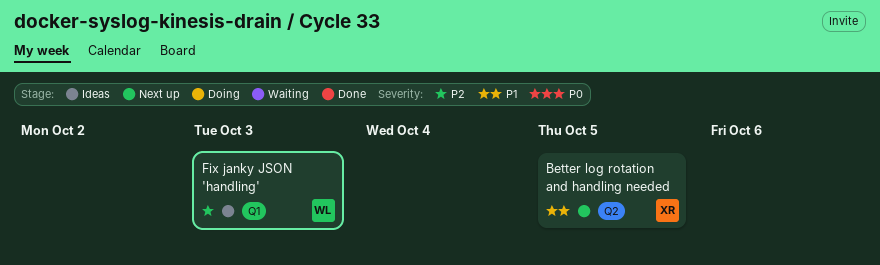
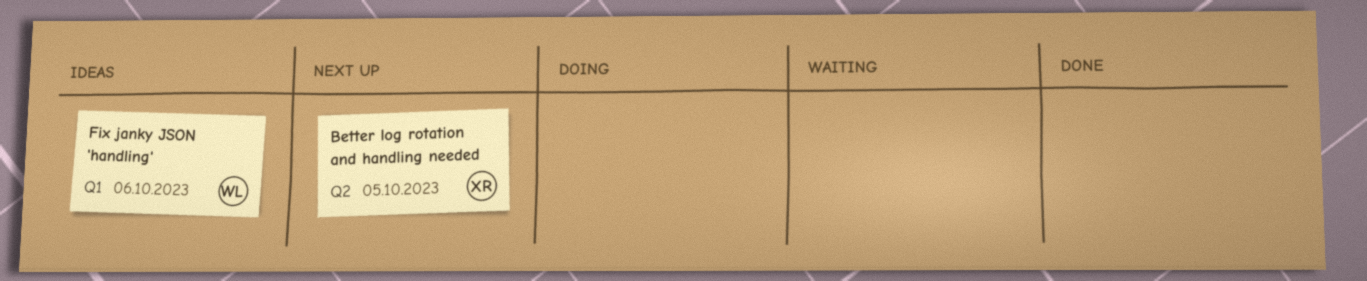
Fix janky JSON 'handling', due: Oct 3 -> Oct 6

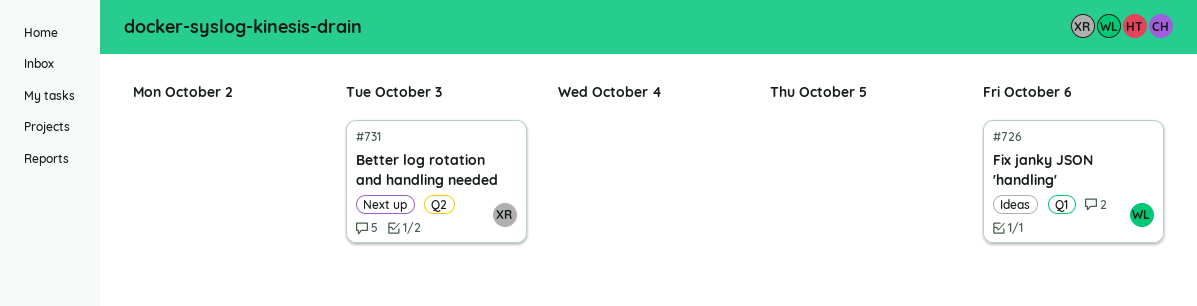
Better log rotation and handling needed, due: Oct 5 -> Oct 3

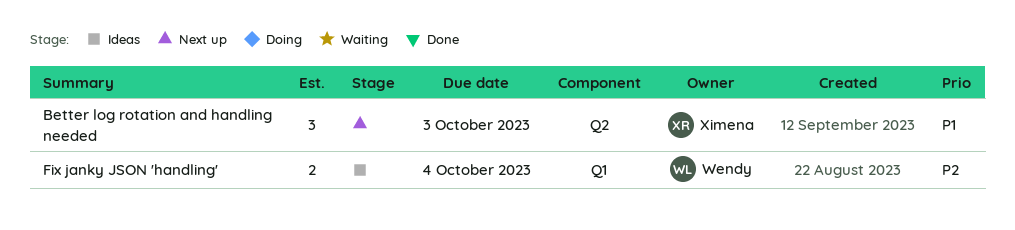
Fix janky JSON 'handling', due: Oct 6 -> Oct 4

